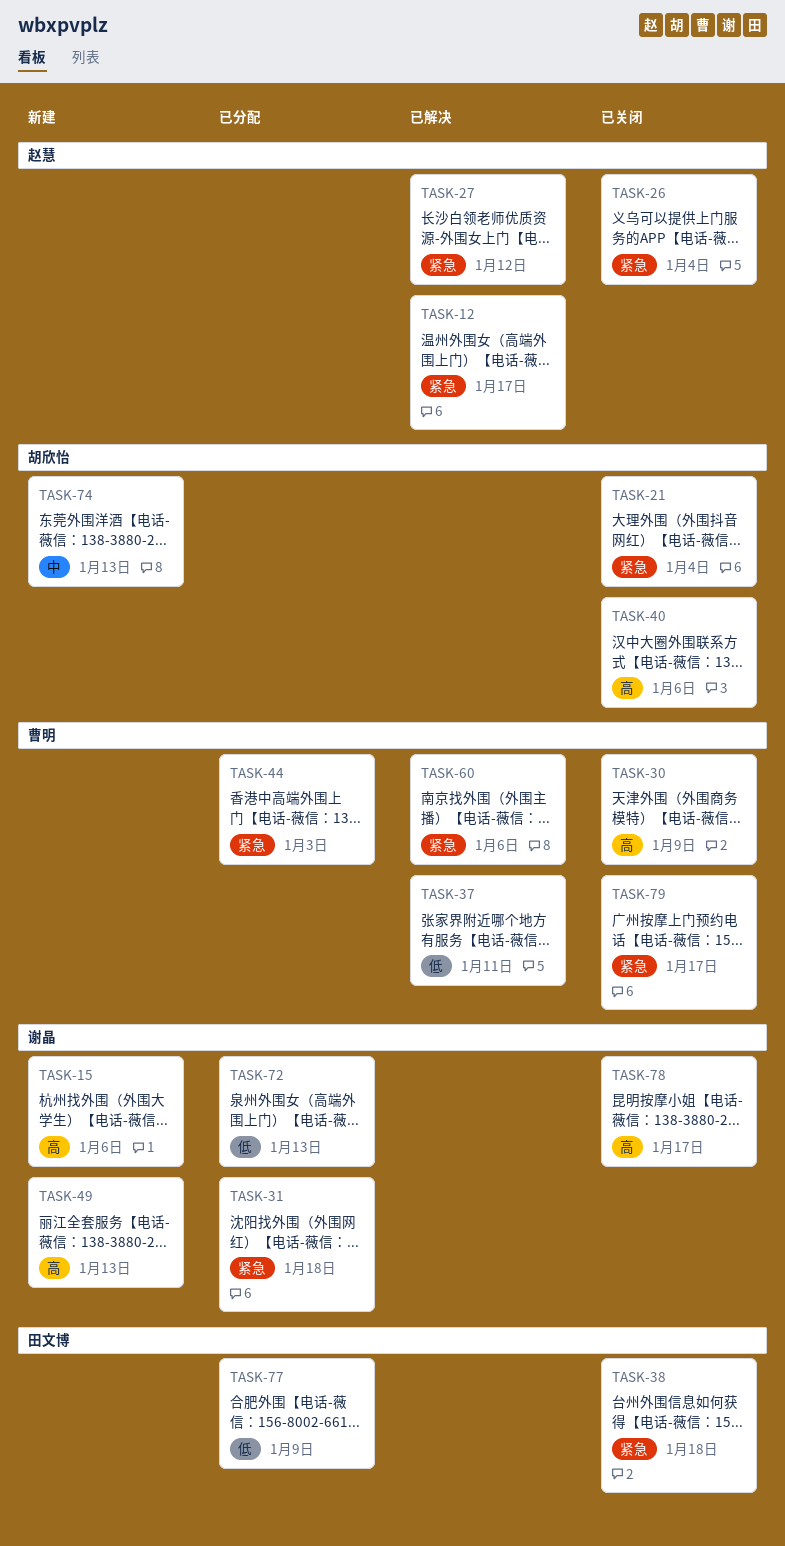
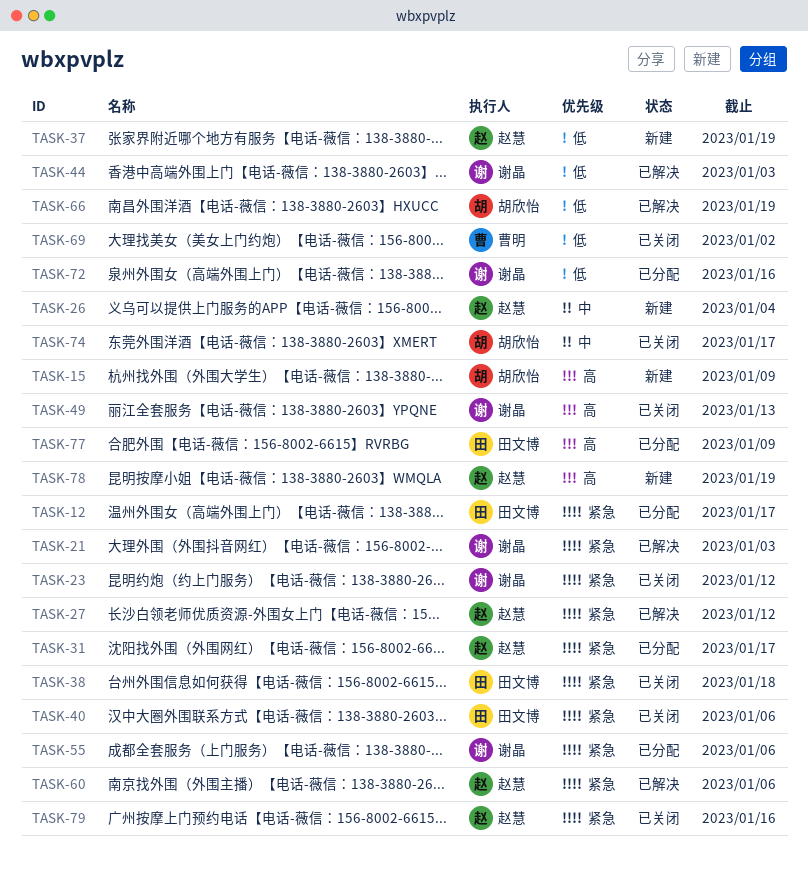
TASK-12, status: 已解决 -> 已分配
TASK-12, owner: 赵慧 -> 田文博
TASK-15, owner: 谢晶 -> 胡欣怡
TASK-15, due: Jan 6 -> Jan 9
TASK-21, status: 已关闭 -> 已解决
TASK-21, owner: 胡欣怡 -> 谢晶
TASK-21, due: Jan 4 -> Jan 3
TASK-23: none -> present
TASK-26, status: 已关闭 -> 新建
TASK-26, priority: 紧急 -> 中
TASK-30: present -> none
TASK-31, owner: 谢晶 -> 赵慧
TASK-31, due: Jan 18 -> Jan 17
TASK-37, status: 已解决 -> 新建
TASK-37, owner: 曹明 -> 赵慧
TASK-37, due: Jan 11 -> Jan 19
TASK-40, owner: 胡欣怡 -> 田文博
TASK-40, priority: 高 -> 紧急
TASK-44, status: 已分配 -> 已解决
TASK-44, owner: 曹明 -> 谢晶
TASK-44, priority: 紧急 -> 低
TASK-49, status: 新建 -> 已关闭
TASK-55: none -> present
TASK-60, owner: 曹明 -> 赵慧
TASK-66: none -> present
TASK-69: none -> present
TASK-72, due: Jan 13 -> Jan 16
TASK-74, status: 新建 -> 已关闭
TASK-74, due: Jan 13 -> Jan 17
TASK-77, priority: 低 -> 高
TASK-78, status: 已关闭 -> 新建
TASK-78, owner: 谢晶 -> 赵慧
TASK-78, due: Jan 17 -> Jan 19
TASK-79, owner: 曹明 -> 赵慧
TASK-79, due: Jan 17 -> Jan 16

